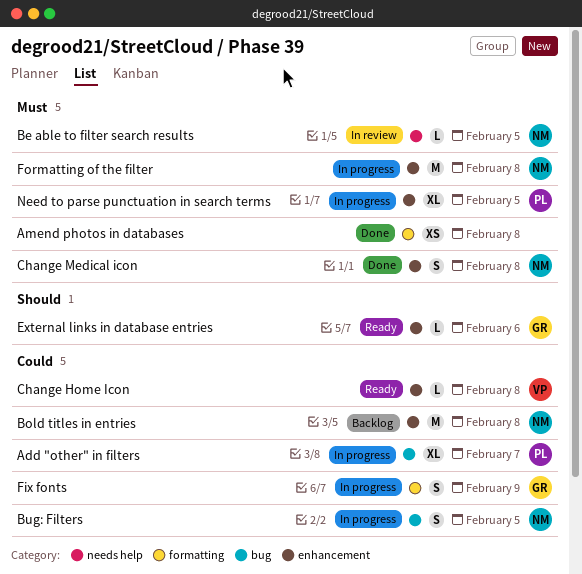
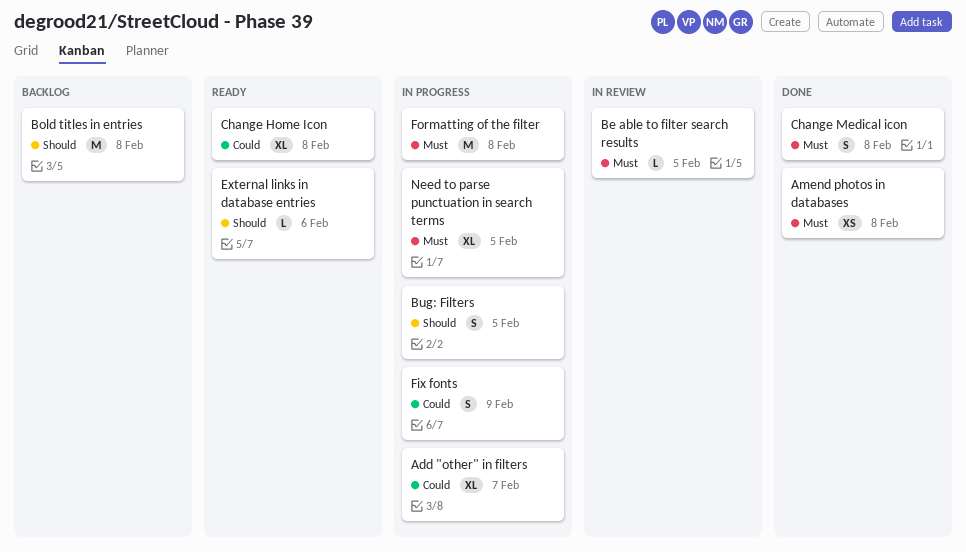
Bold titles in entries, priority: Could -> Should
Bug: Filters, priority: Could -> Should
Change Home Icon, estimate: L -> XL

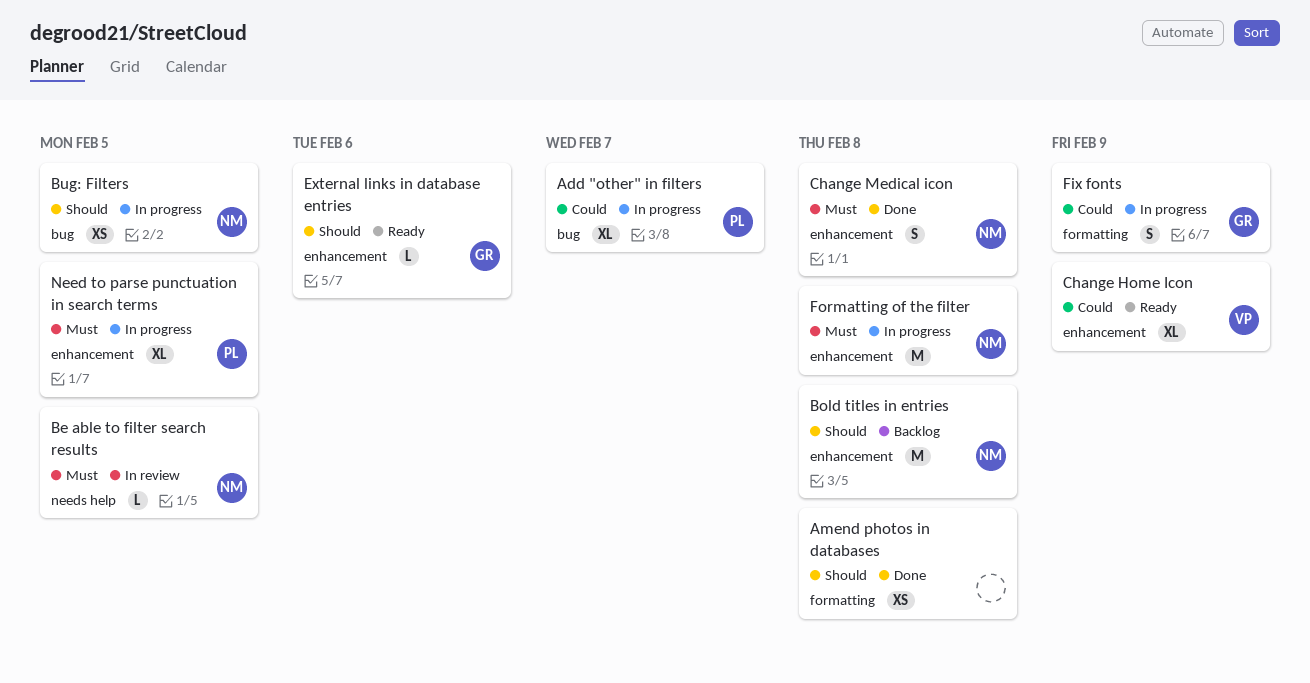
Amend photos in databases, priority: Must -> Should
Bug: Filters, estimate: S -> XS
Change Home Icon, due: Feb 8 -> Feb 9

